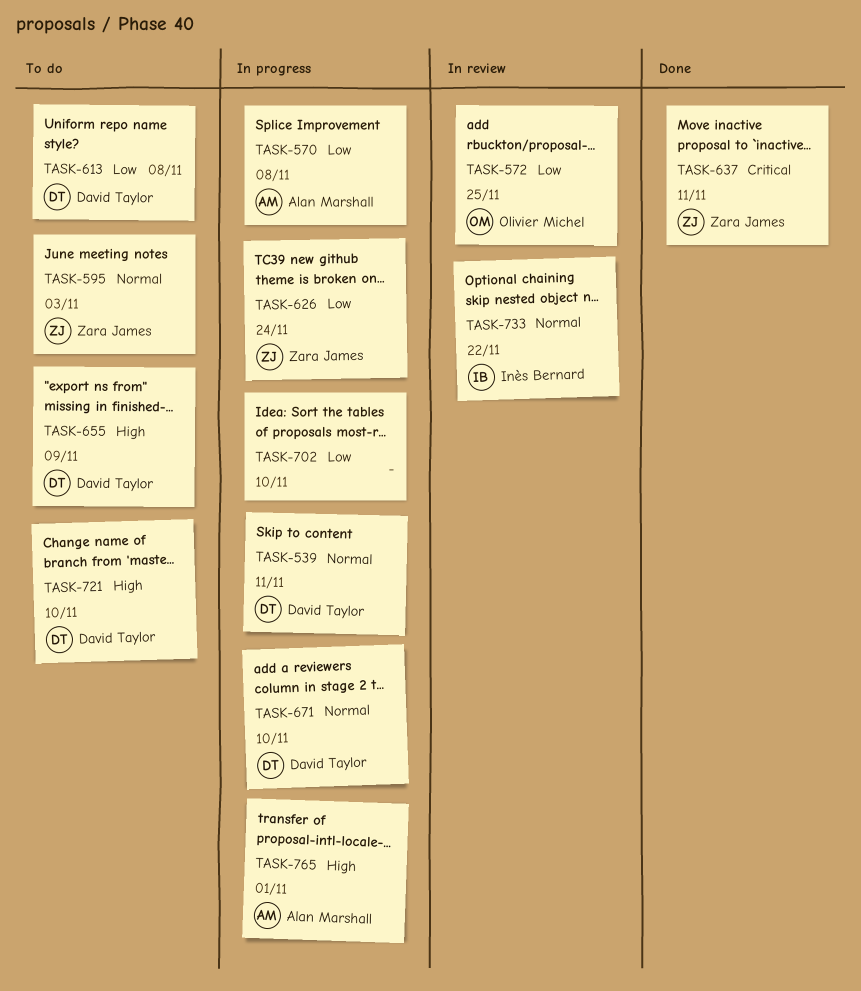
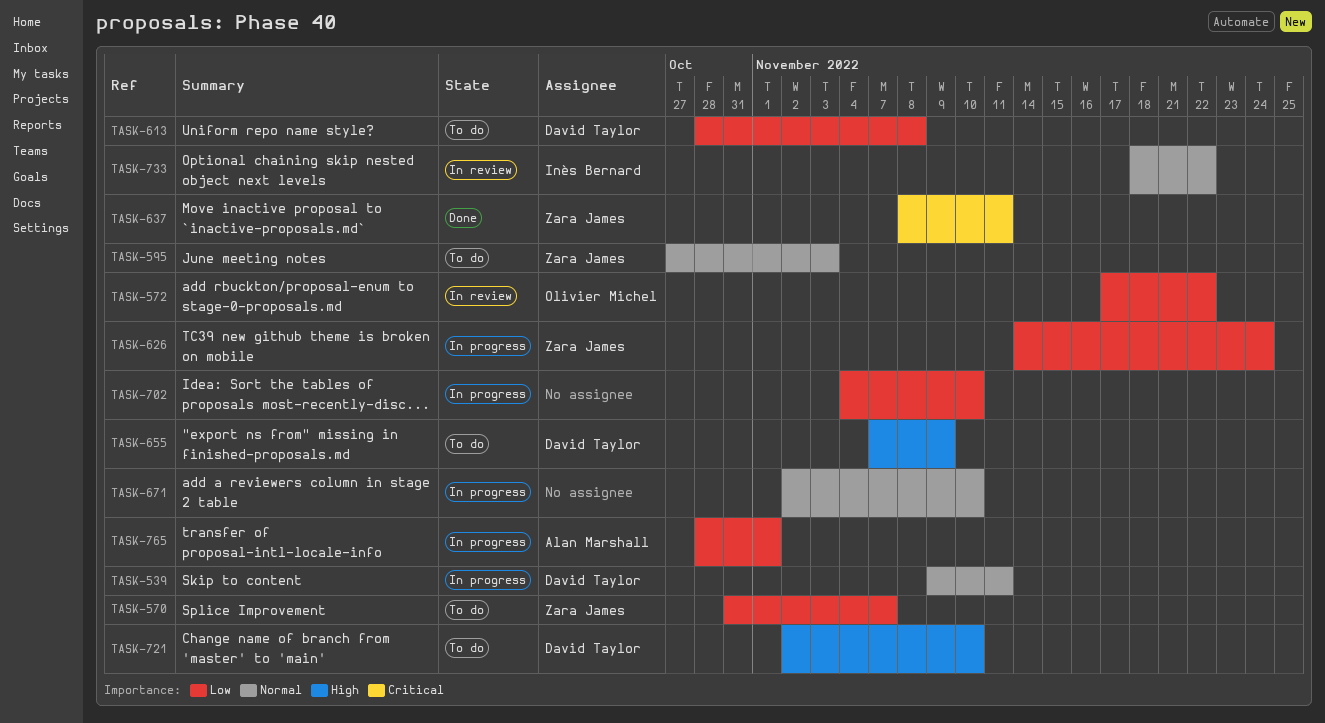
TASK-570, status: In progress -> To do
TASK-570, owner: Alan Marshall -> Zara James
TASK-570, due: Nov 8 -> Nov 7
TASK-572, due: Nov 25 -> Nov 22
TASK-671, owner: David Taylor -> none
TASK-765, priority: High -> Low

